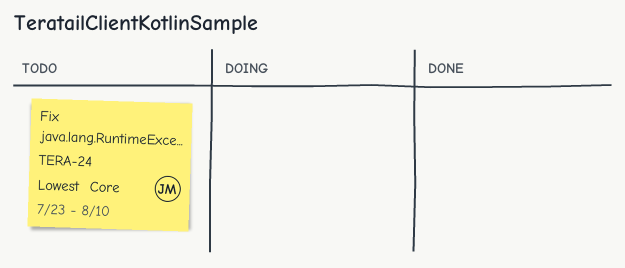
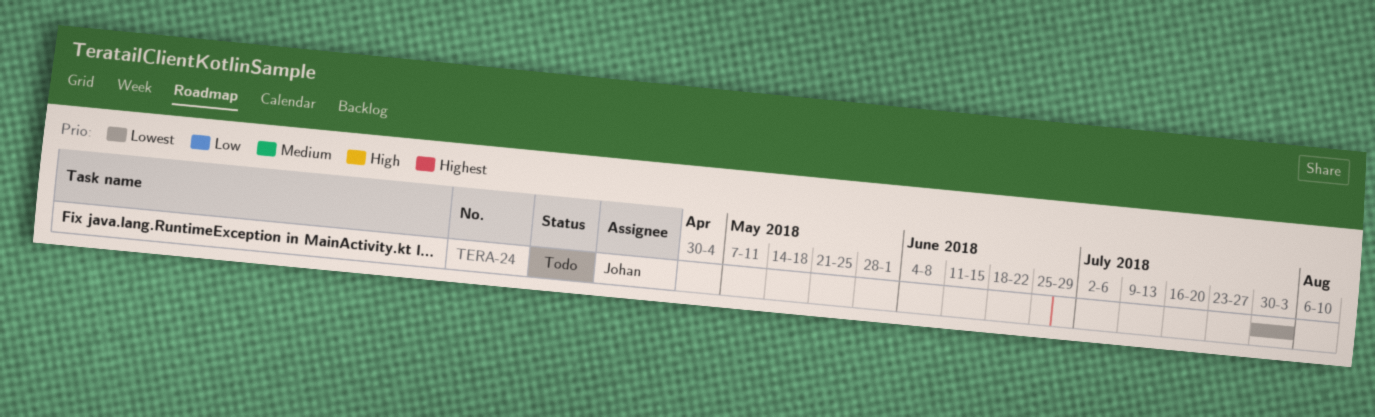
TERA-24, start: Jul 23 -> Jul 30
TERA-24, due: Aug 10 -> Aug 3

